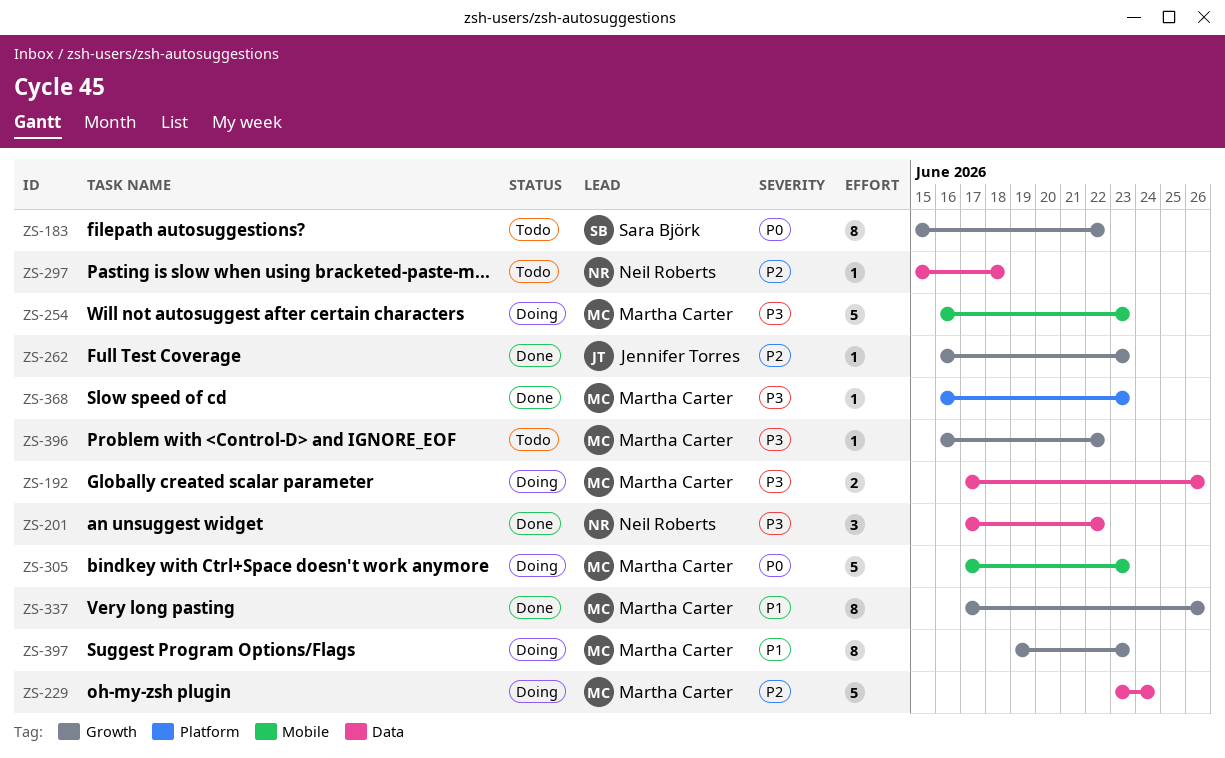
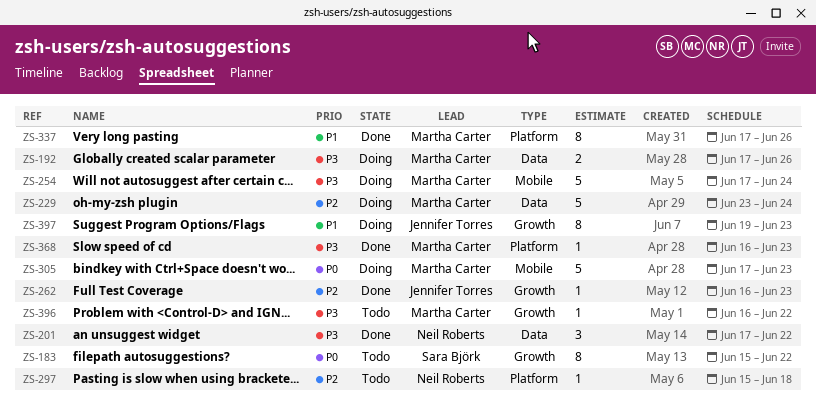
ZS-254, start: Jun 16 -> Jun 17
ZS-254, due: Jun 23 -> Jun 24
ZS-297, label: Data -> Platform
ZS-337, label: Growth -> Platform
ZS-397, owner: Martha Carter -> Jennifer Torres

